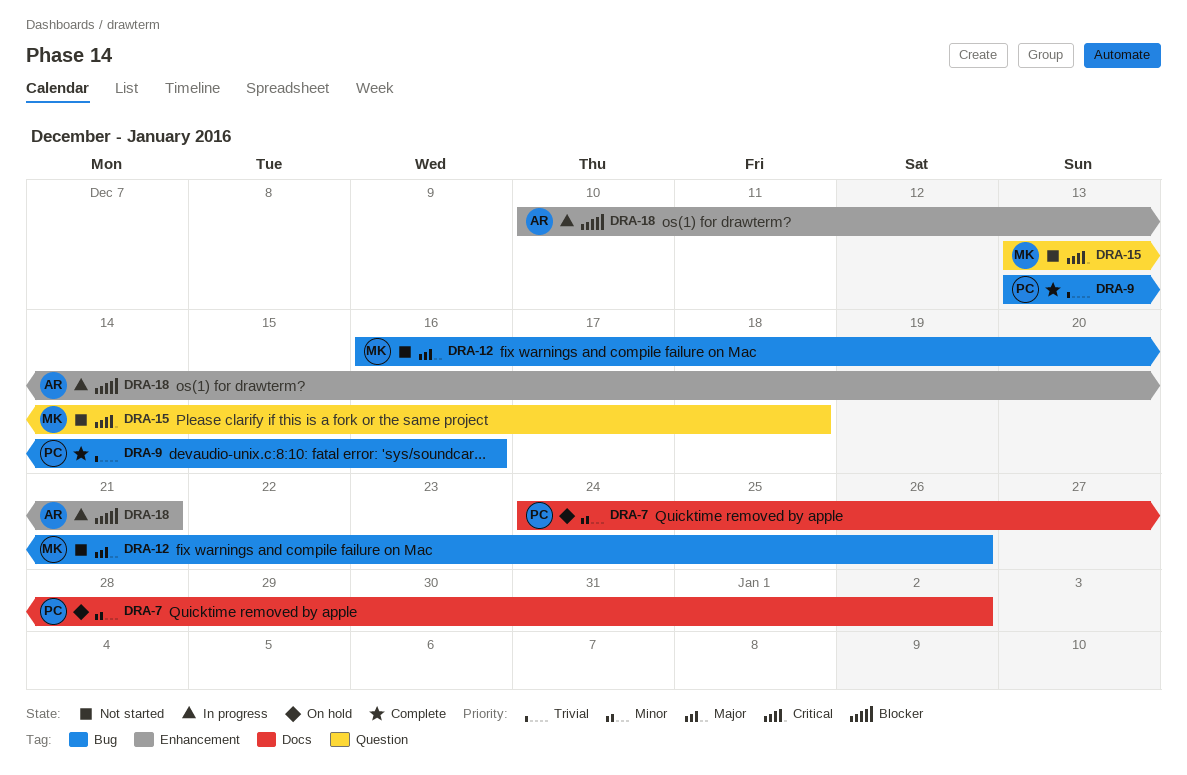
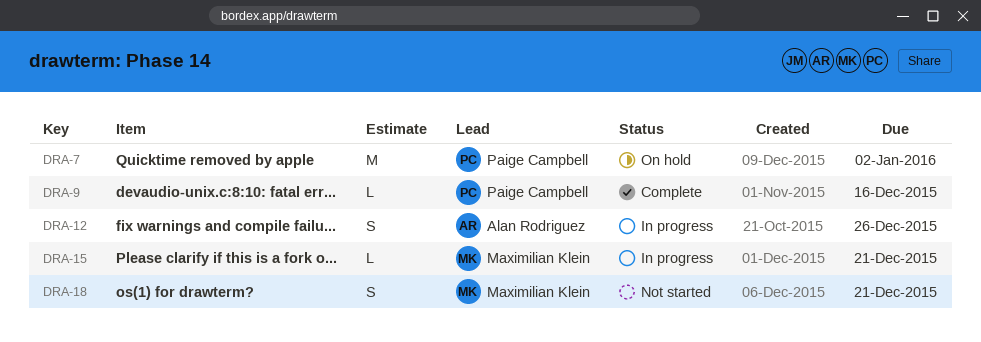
DRA-12, status: Not started -> In progress
DRA-12, owner: Maximilian Klein -> Alan Rodriguez
DRA-15, status: Not started -> In progress
DRA-15, due: Dec 18 -> Dec 21
DRA-18, status: In progress -> Not started
DRA-18, owner: Alan Rodriguez -> Maximilian Klein

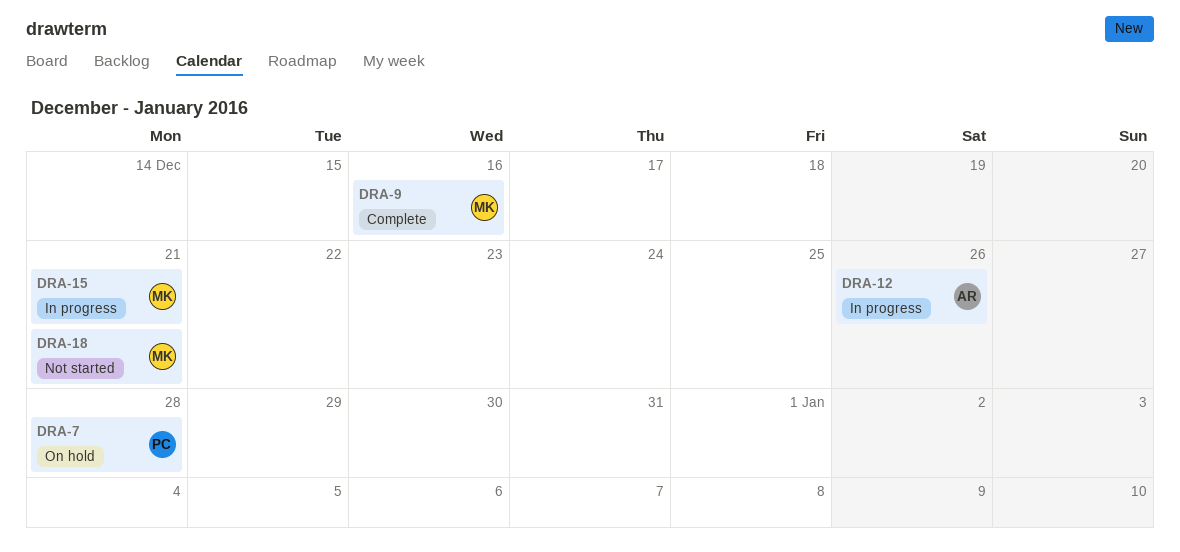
DRA-7, due: Jan 2 -> Dec 28
DRA-9, owner: Paige Campbell -> Maximilian Klein

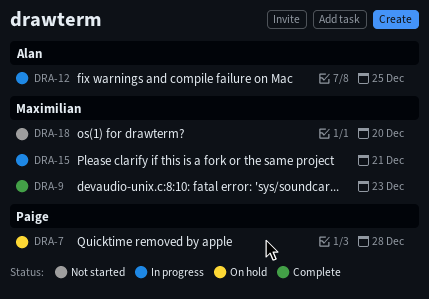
DRA-9, due: Dec 16 -> Dec 23
DRA-12, due: Dec 26 -> Dec 25
DRA-18, due: Dec 21 -> Dec 20

